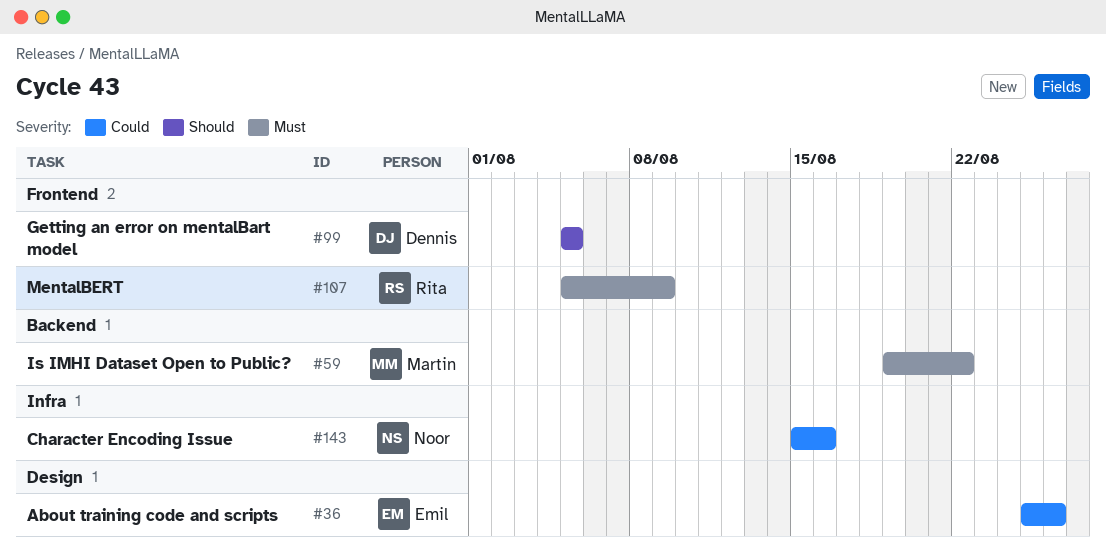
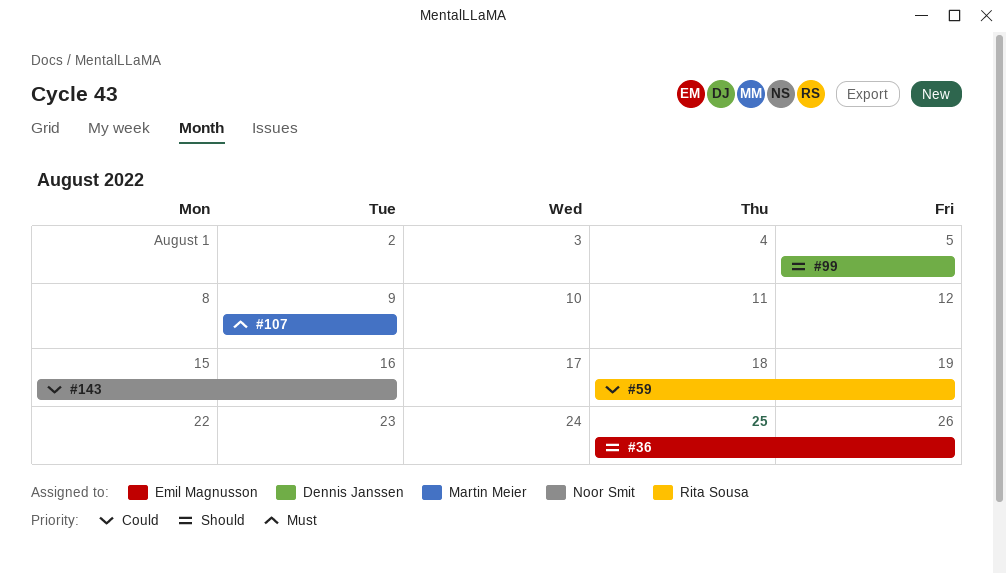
#36, priority: Could -> Should
#59, owner: Martin Meier -> Rita Sousa
#59, priority: Must -> Could
#59, start: Aug 19 -> Aug 18
#59, due: Aug 22 -> Aug 19
#107, owner: Rita Sousa -> Martin Meier
#107, start: Aug 5 -> Aug 9

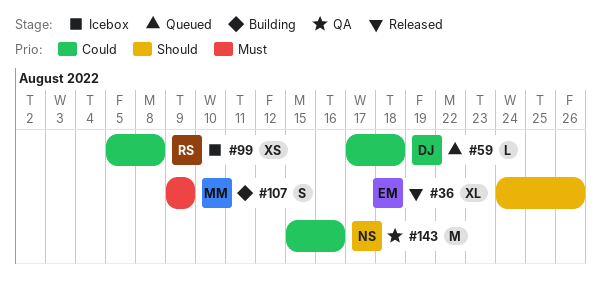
#36, start: Aug 25 -> Aug 24
#59, owner: Rita Sousa -> Dennis Janssen
#59, start: Aug 18 -> Aug 17
#59, due: Aug 19 -> Aug 18
#99, owner: Dennis Janssen -> Rita Sousa
#99, priority: Should -> Could
#99, due: Aug 5 -> Aug 8

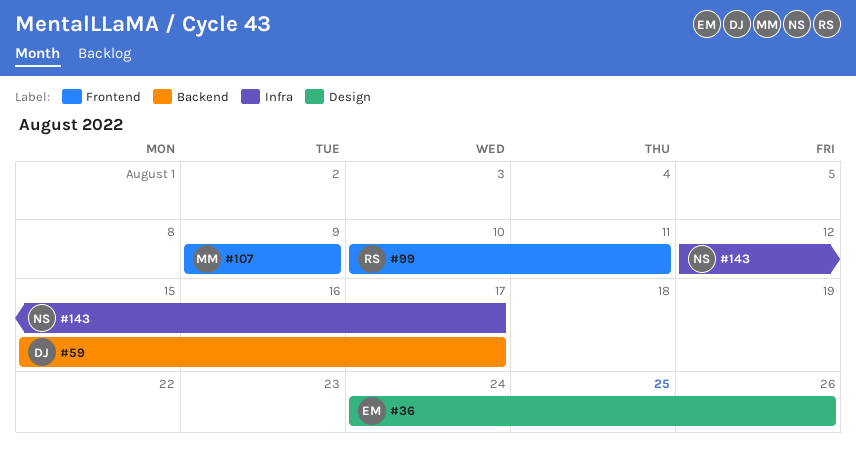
#59, start: Aug 17 -> Aug 15
#59, due: Aug 18 -> Aug 17
#99, start: Aug 5 -> Aug 10
#99, due: Aug 8 -> Aug 11
#143, start: Aug 15 -> Aug 12
#143, due: Aug 16 -> Aug 17

